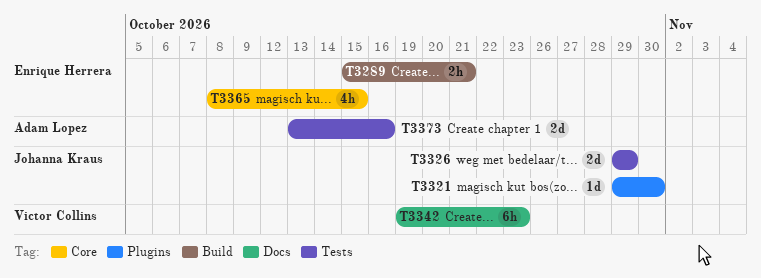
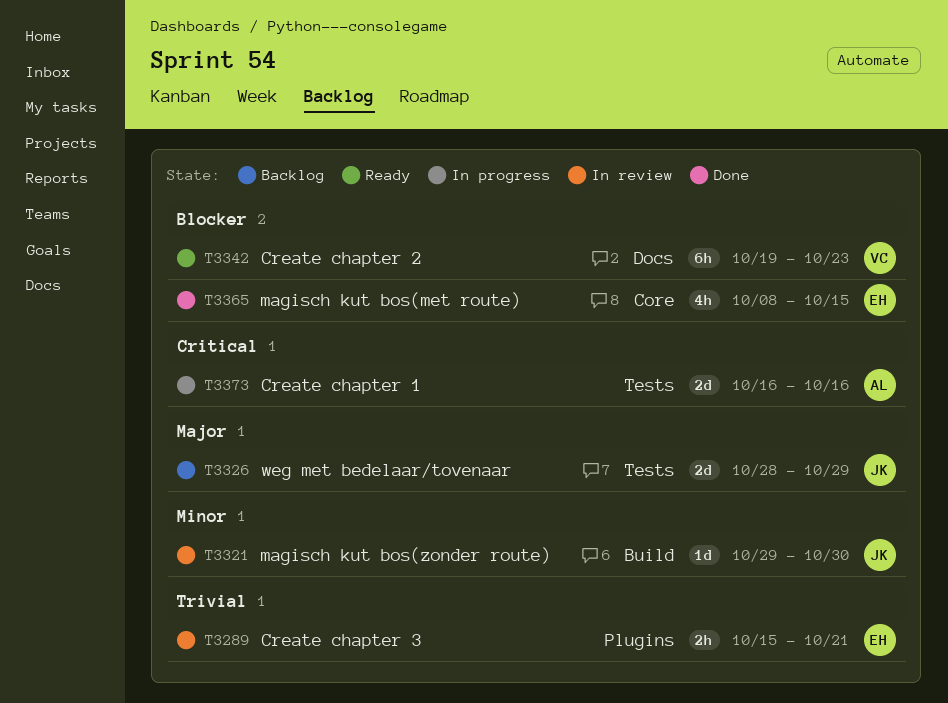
T3289, label: Build -> Plugins
T3321, label: Plugins -> Build
T3326, start: Oct 29 -> Oct 28
T3373, start: Oct 13 -> Oct 16

